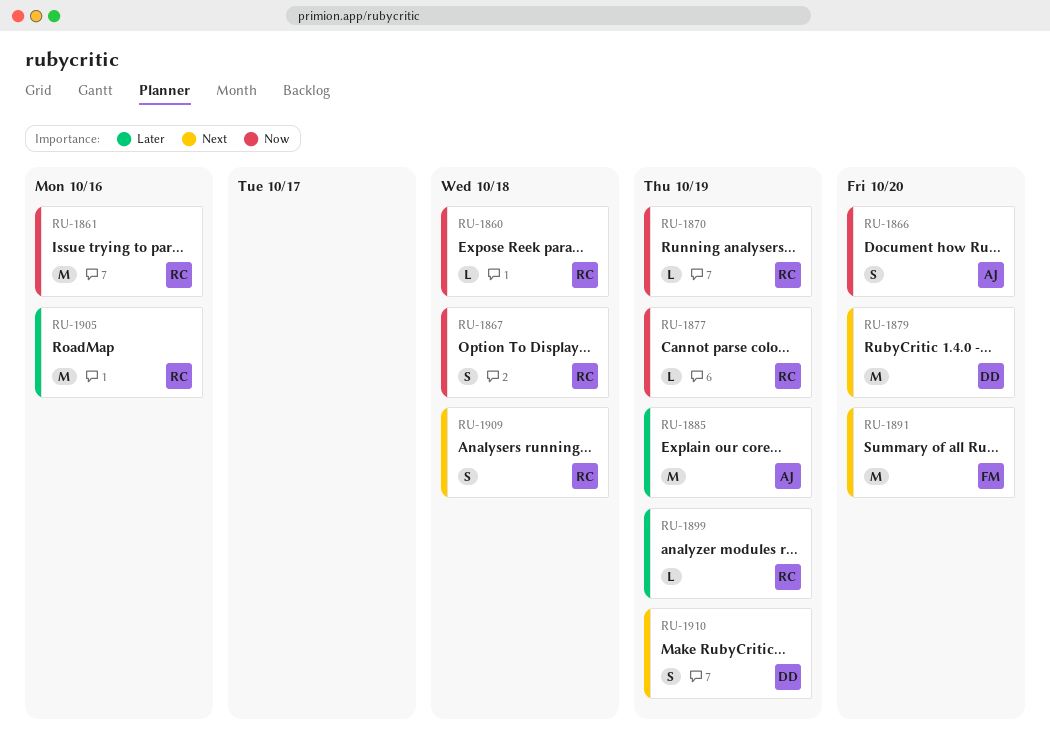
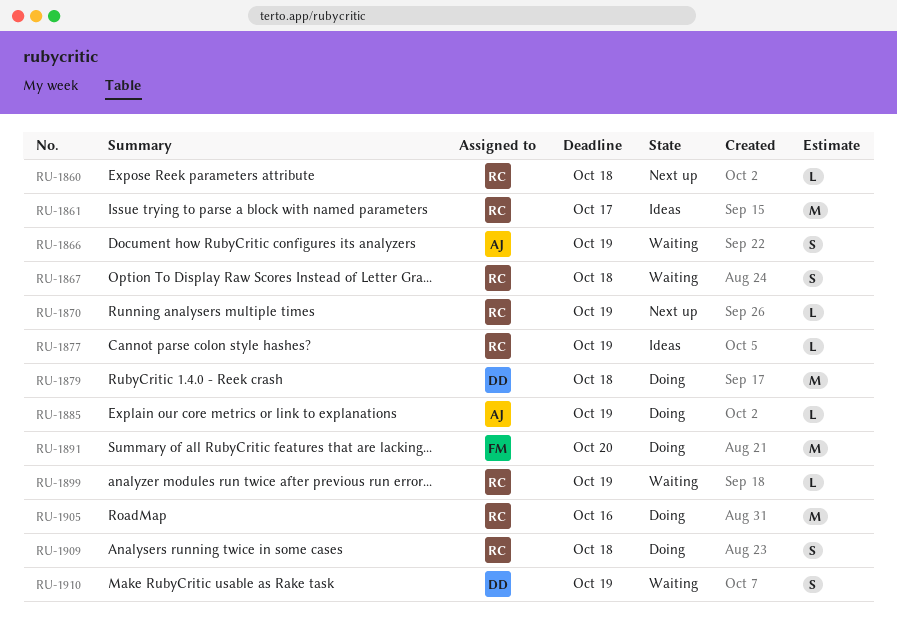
RU-1861, due: Oct 16 -> Oct 17
RU-1866, due: Oct 20 -> Oct 19
RU-1879, due: Oct 20 -> Oct 18
RU-1885, estimate: M -> L

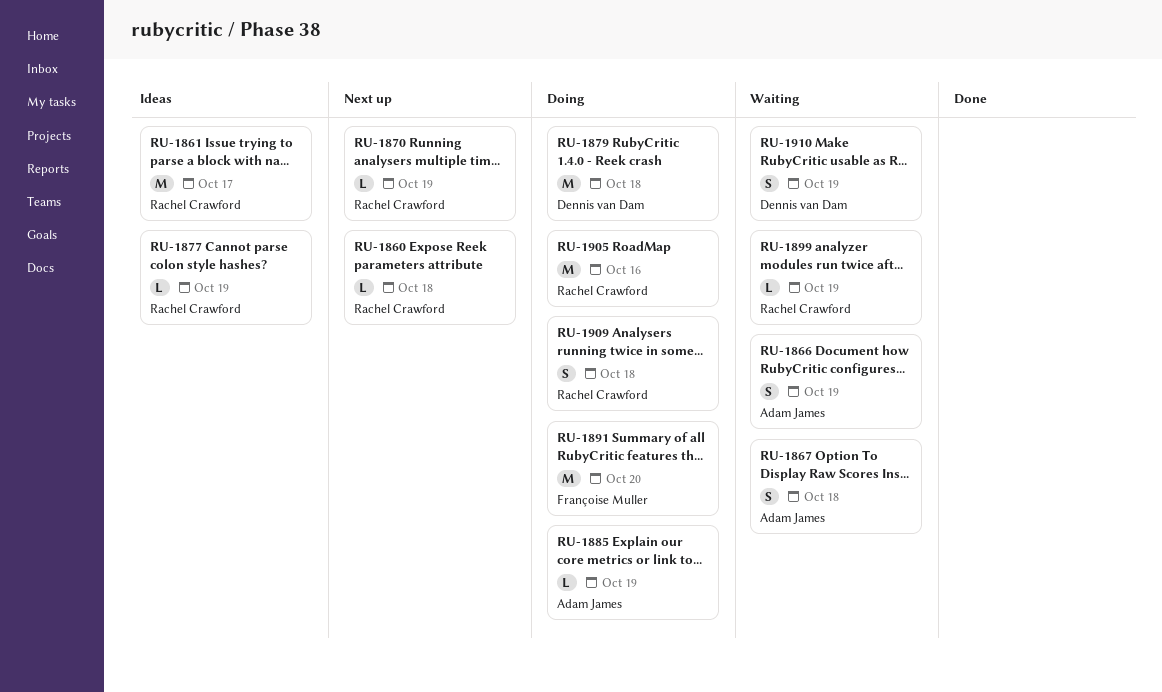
RU-1867, owner: Rachel Crawford -> Adam James

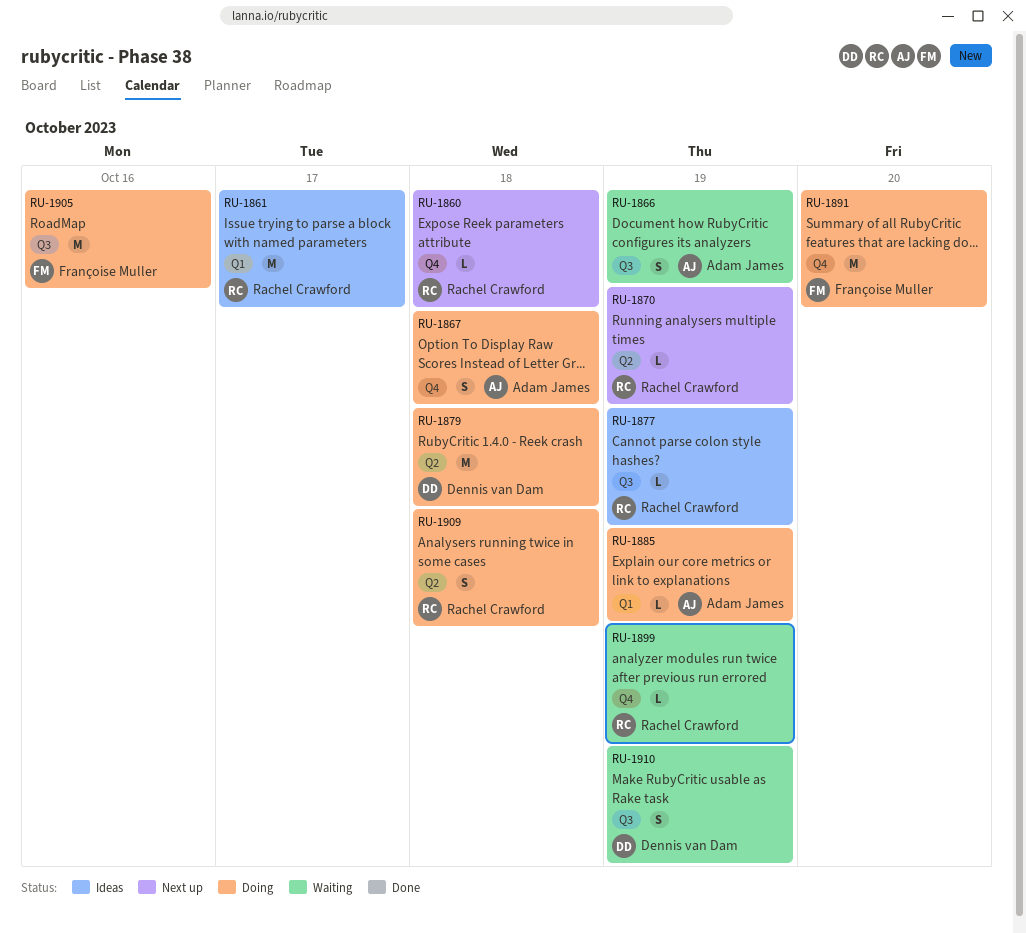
RU-1867, status: Waiting -> Doing
RU-1905, owner: Rachel Crawford -> Françoise Muller

